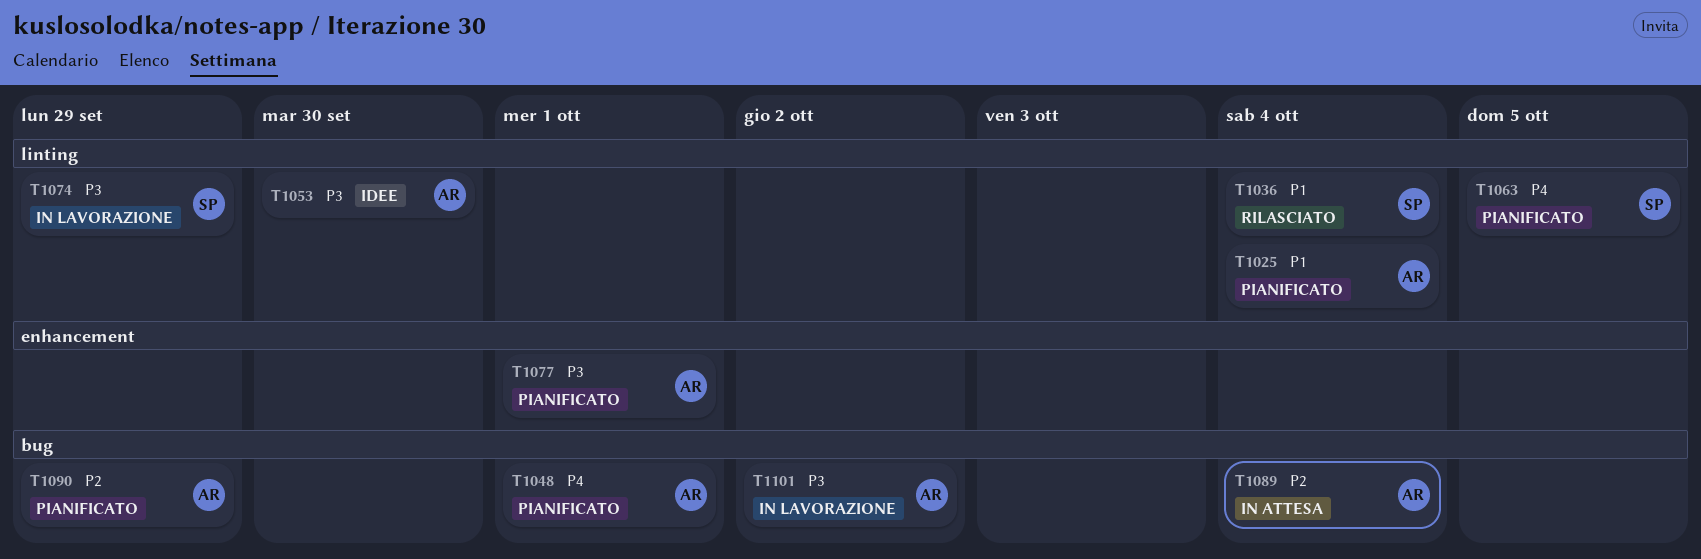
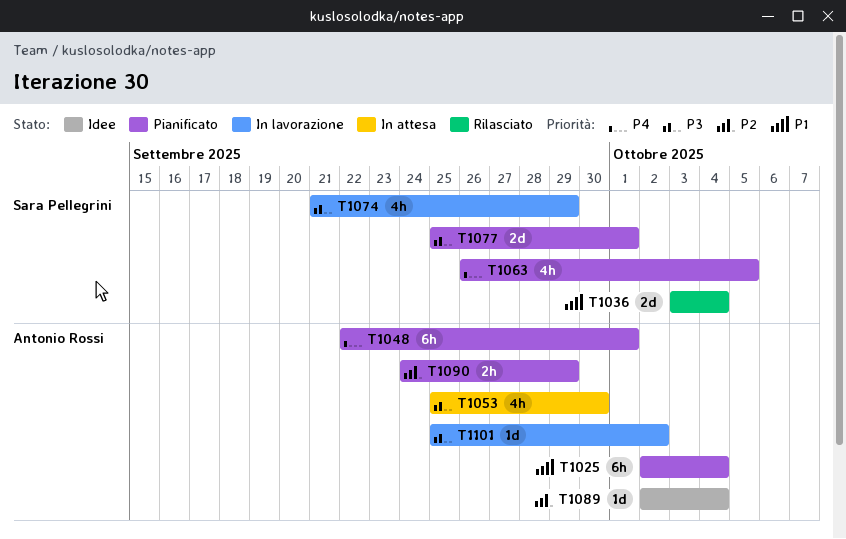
T1053, status: Idee -> In attesa
T1077, owner: Antonio Rossi -> Sara Pellegrini
T1089, status: In attesa -> Idee

